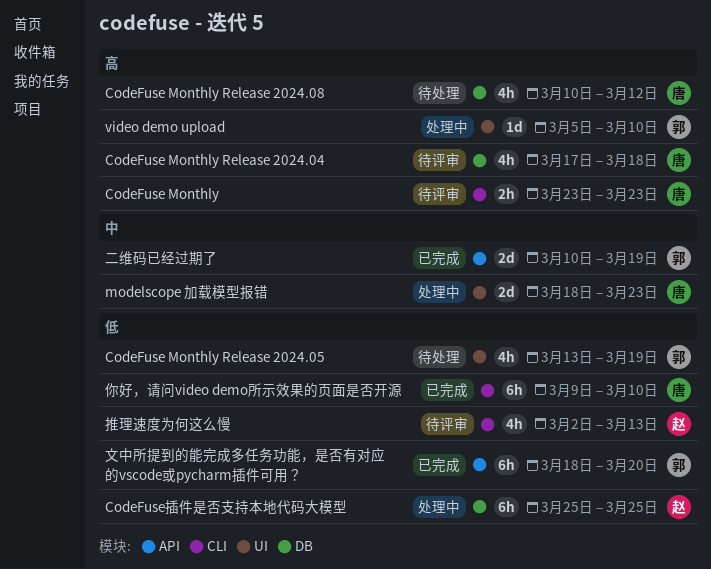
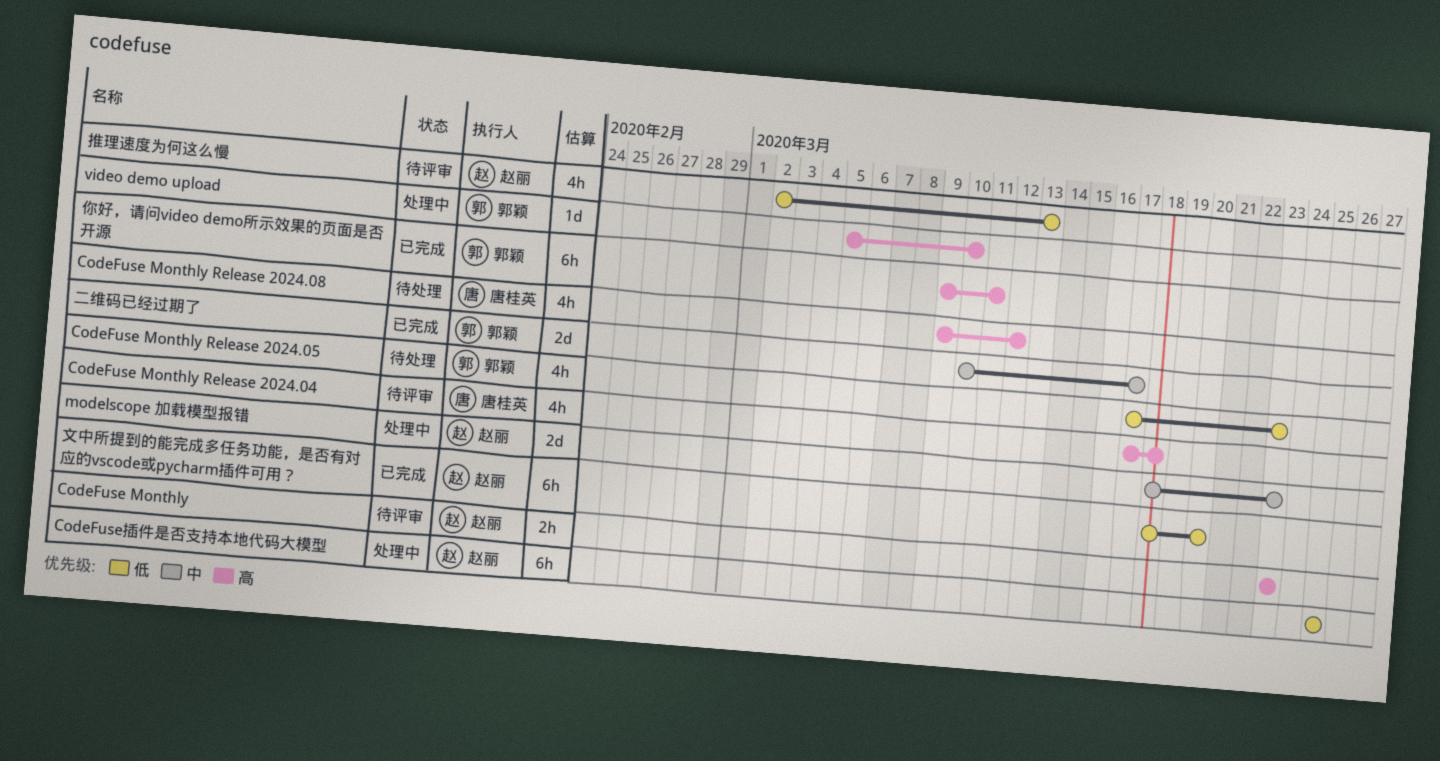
CodeFuse Monthly, owner: 唐桂英 -> 赵丽
CodeFuse Monthly Release 2024.05, start: Mar 13 -> Mar 17
CodeFuse Monthly Release 2024.05, due: Mar 19 -> Mar 23
CodeFuse Monthly Release 2024.08, start: Mar 10 -> Mar 9
modelscope 加载模型报错, owner: 唐桂英 -> 赵丽
二维码已经过期了, due: Mar 19 -> Mar 17
你好，请问video demo所示效果的页面是否开源, owner: 唐桂英 -> 郭颖
你好，请问video demo所示效果的页面是否开源, priority: 低 -> 高
你好，请问video demo所示效果的页面是否开源, due: Mar 10 -> Mar 11
文中所提到的能完成多任务功能，是否有对应的vscode或pycharm插件可用？, owner: 郭颖 -> 赵丽

